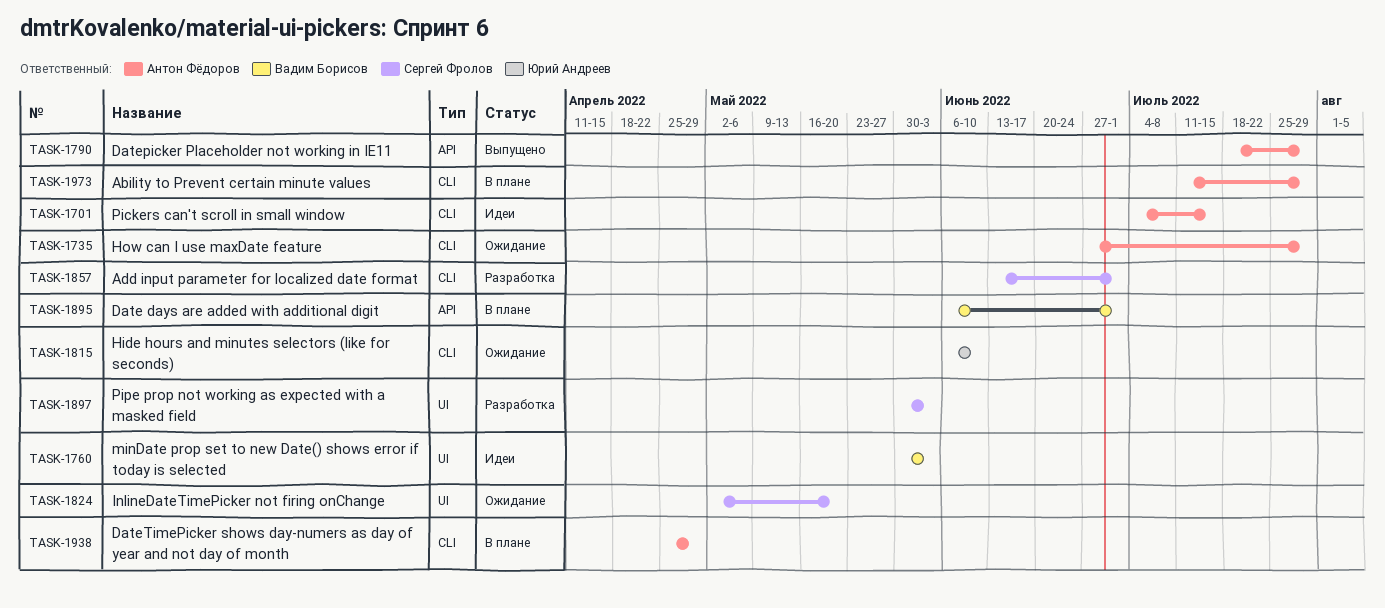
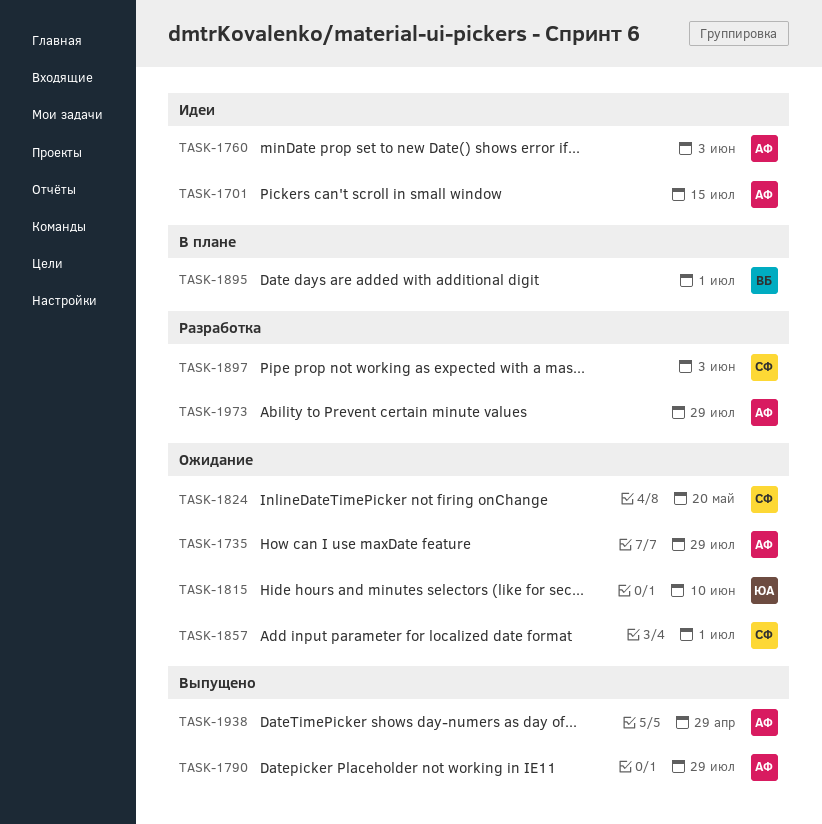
TASK-1760, owner: Вадим Борисов -> Антон Фёдоров
TASK-1857, status: Разработка -> Ожидание
TASK-1938, status: В плане -> Выпущено
TASK-1973, status: В плане -> Разработка

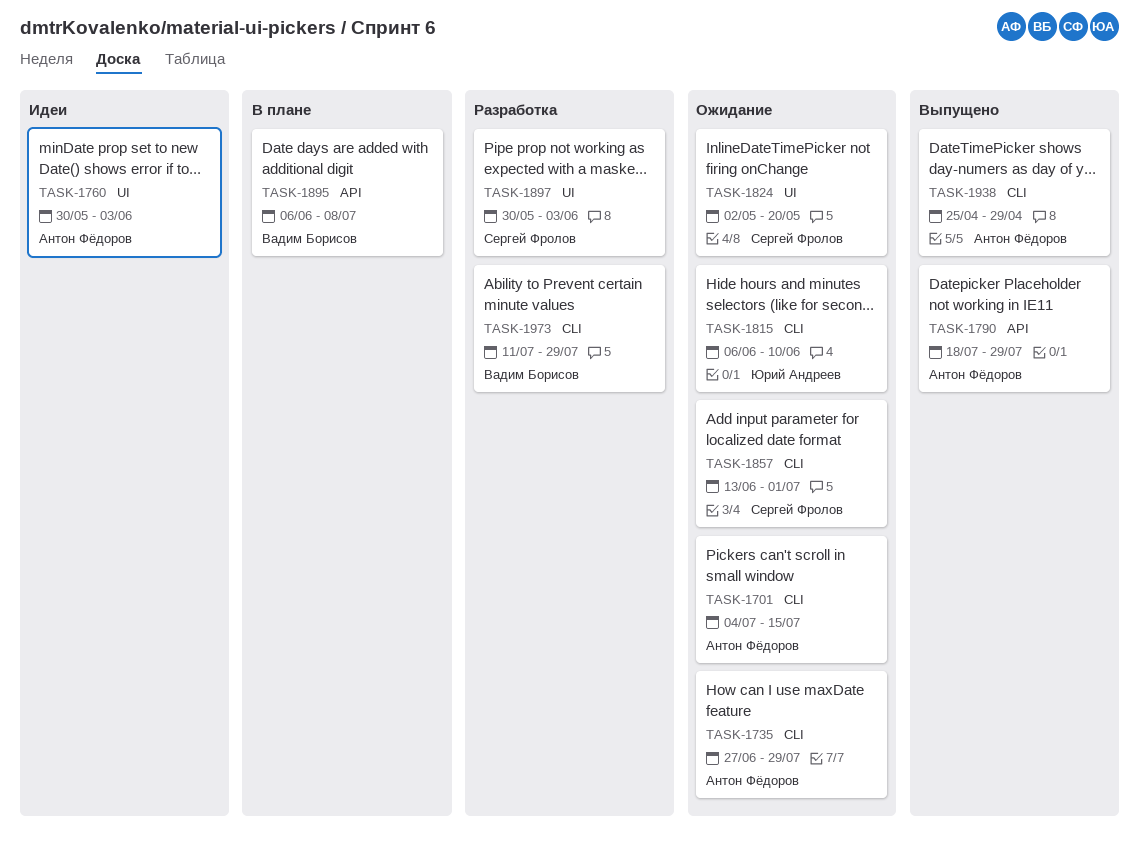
TASK-1701, status: Идеи -> Ожидание
TASK-1895, due: Jul 1 -> Jul 8
TASK-1973, owner: Антон Фёдоров -> Вадим Борисов

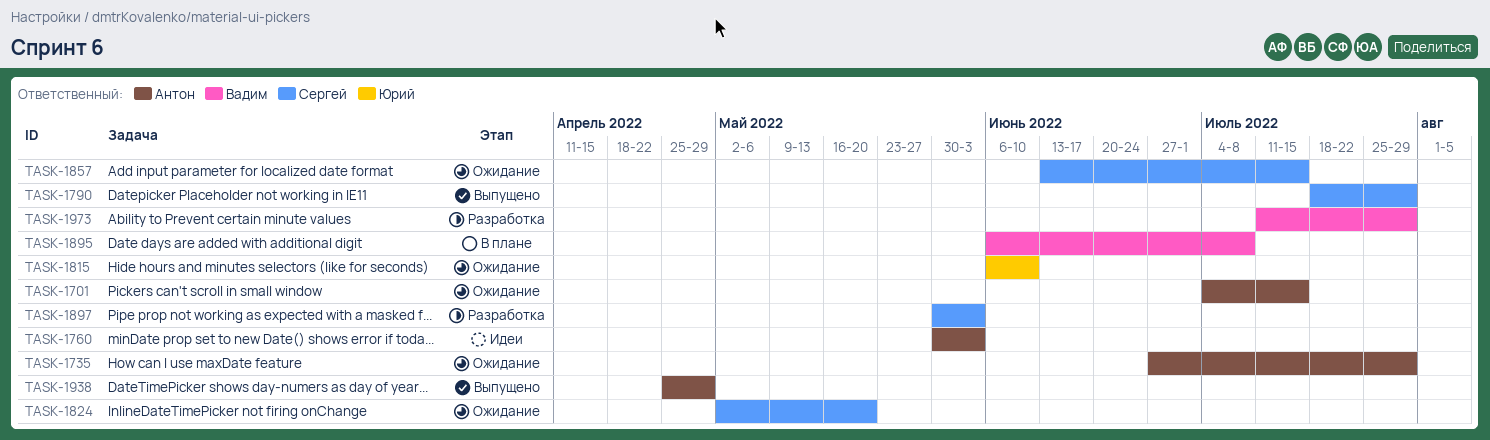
TASK-1790, owner: Антон Фёдоров -> Сергей Фролов
TASK-1857, due: Jul 1 -> Jul 15

